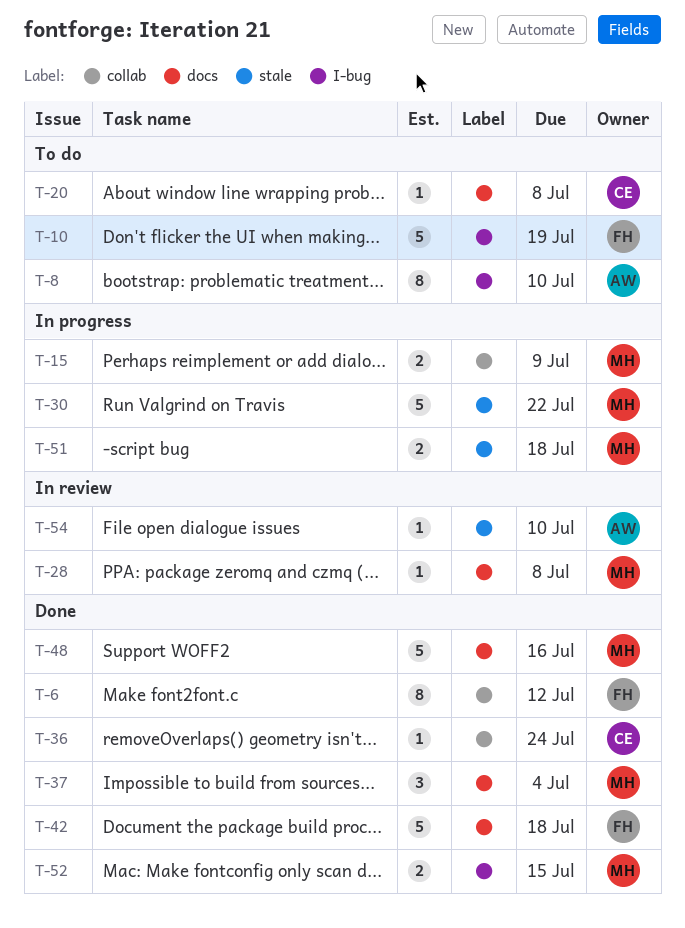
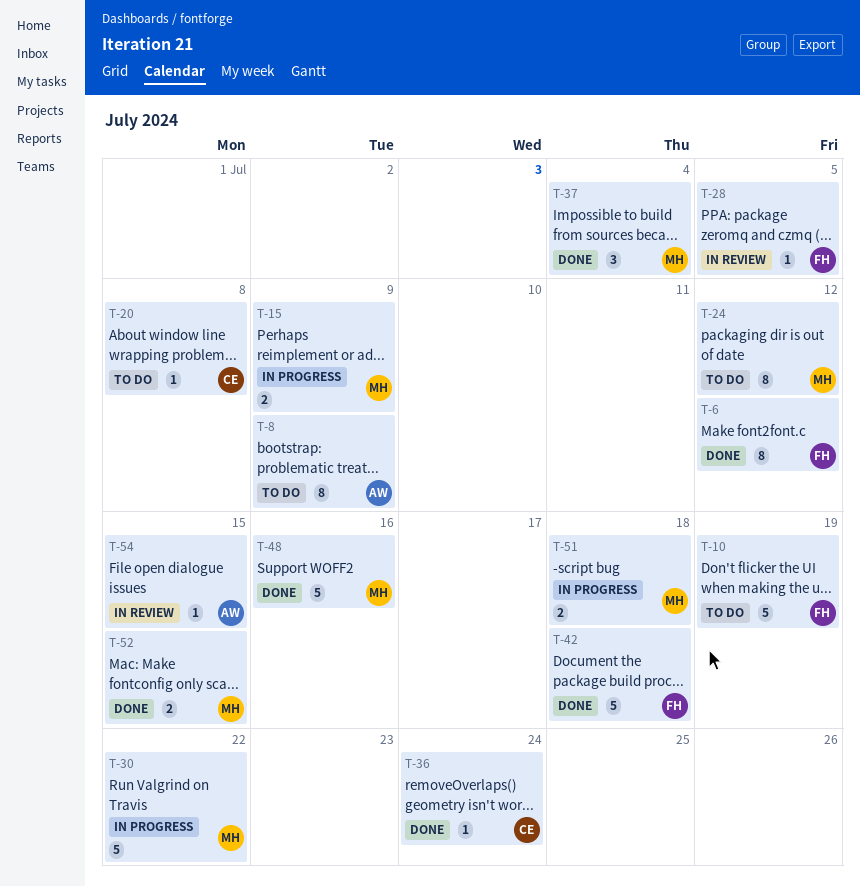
T-8, due: Jul 10 -> Jul 9
T-24: none -> present
T-28, owner: MH -> FH
T-28, due: Jul 8 -> Jul 5
T-54, due: Jul 10 -> Jul 15

